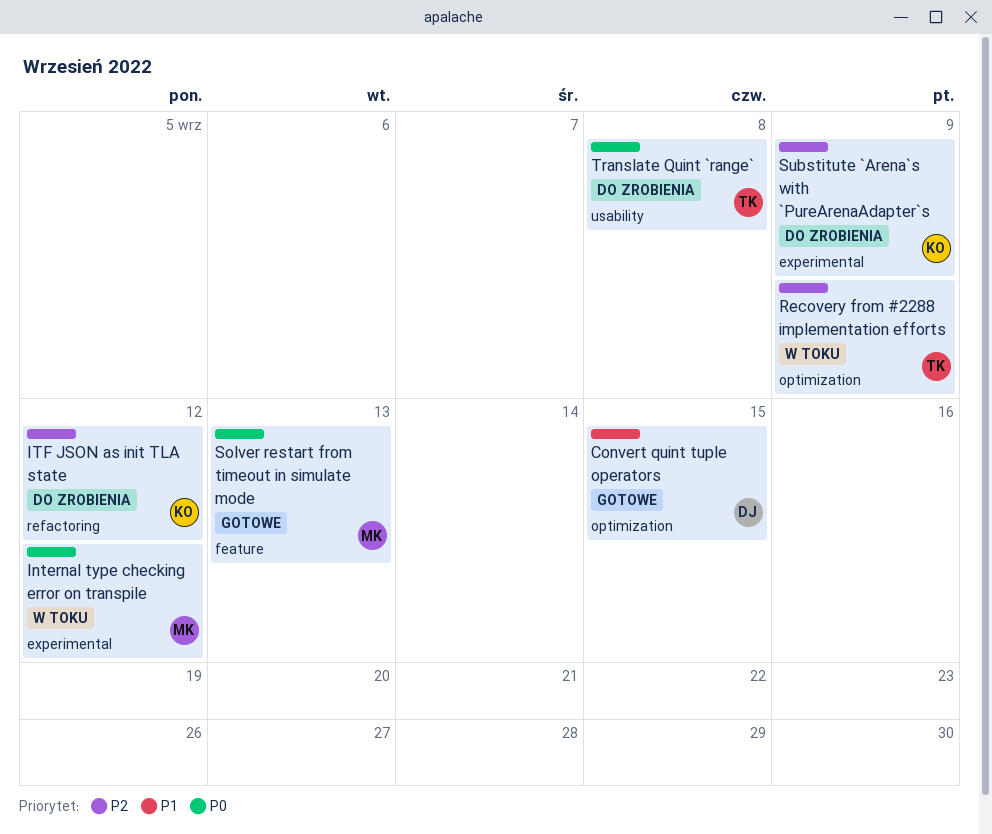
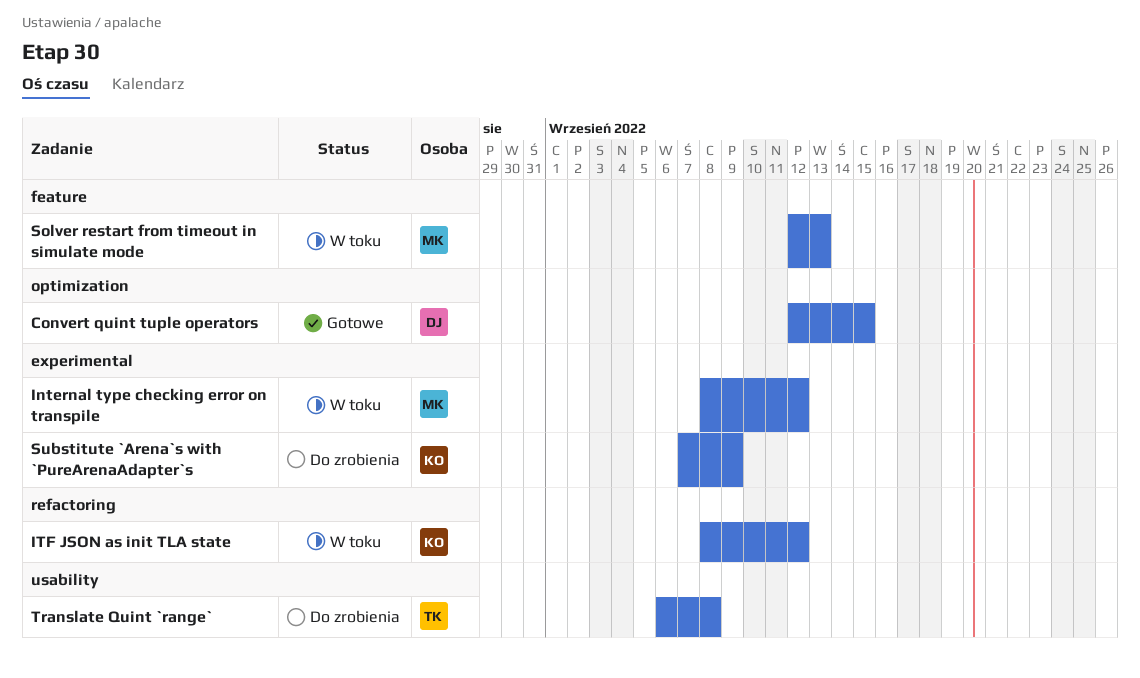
ITF JSON as init TLA state, status: Do zrobienia -> W toku
Recovery from #2288 implementation efforts: present -> none
Solver restart from timeout in simulate mode, status: Gotowe -> W toku

